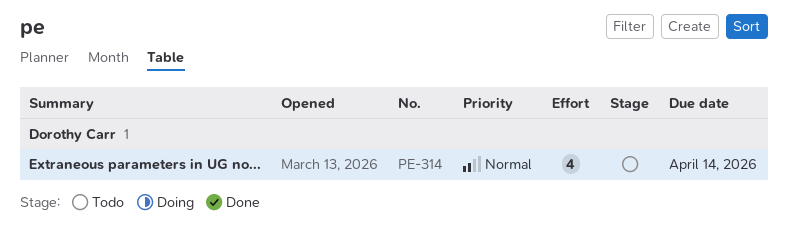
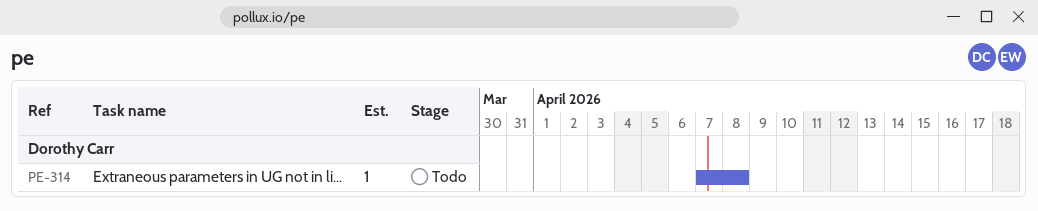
PE-314, estimate: 4 -> 1
PE-314, due: Apr 14 -> Apr 8

